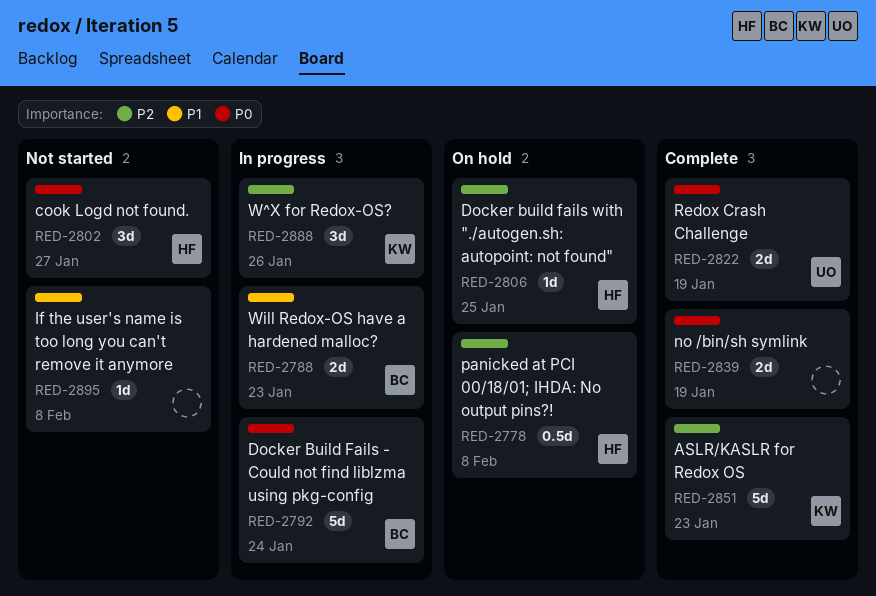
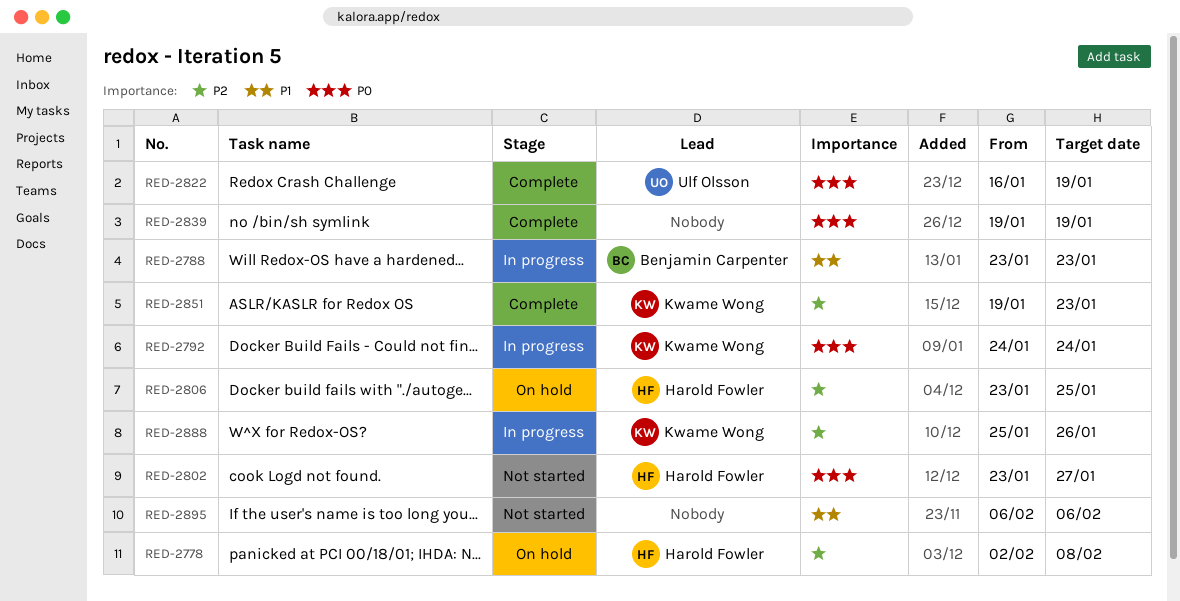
RED-2792, owner: Benjamin Carpenter -> Kwame Wong
RED-2895, due: Feb 8 -> Feb 6

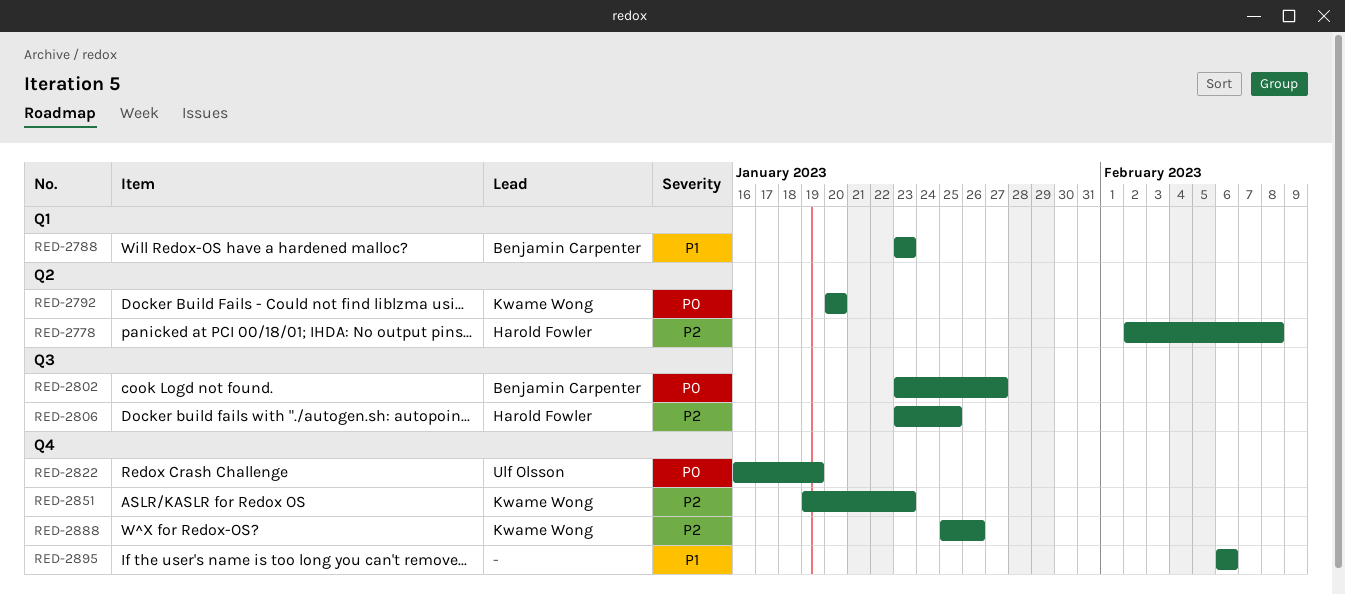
RED-2792, start: Jan 24 -> Jan 20
RED-2792, due: Jan 24 -> Jan 20
RED-2802, owner: Harold Fowler -> Benjamin Carpenter
RED-2839: present -> none

